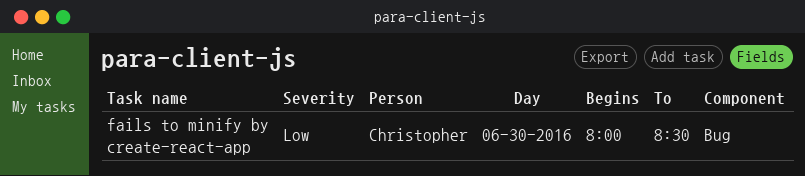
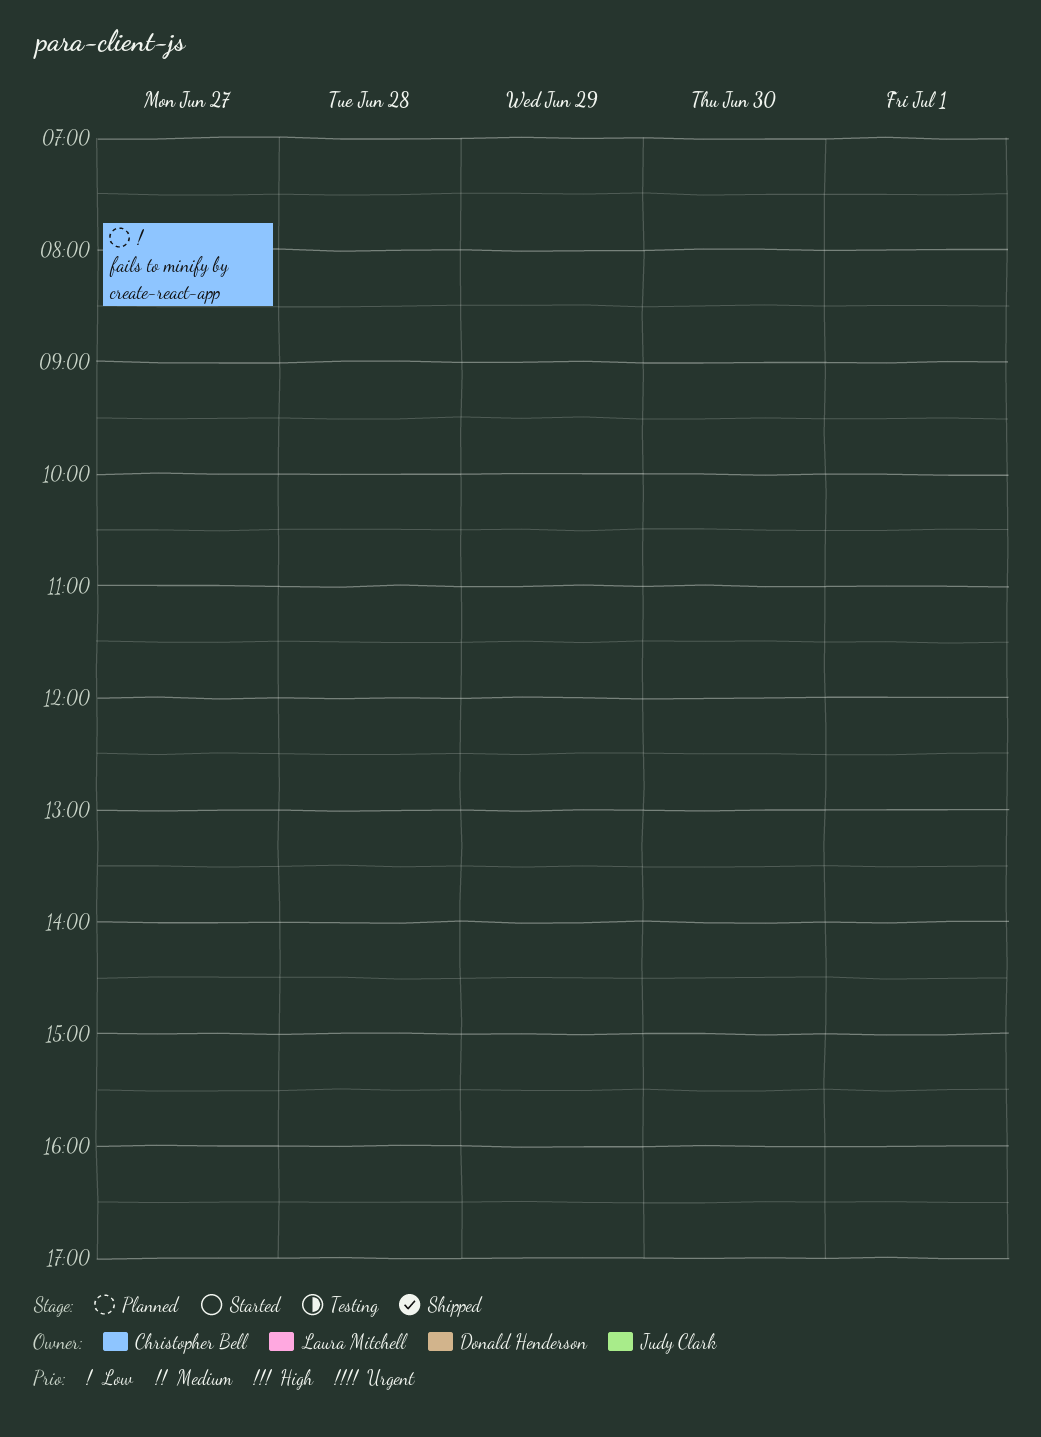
fails to minify by create-react-app, day: Jun 30 -> Jun 27
fails to minify by create-react-app, begins: 08:00 -> 07:45

